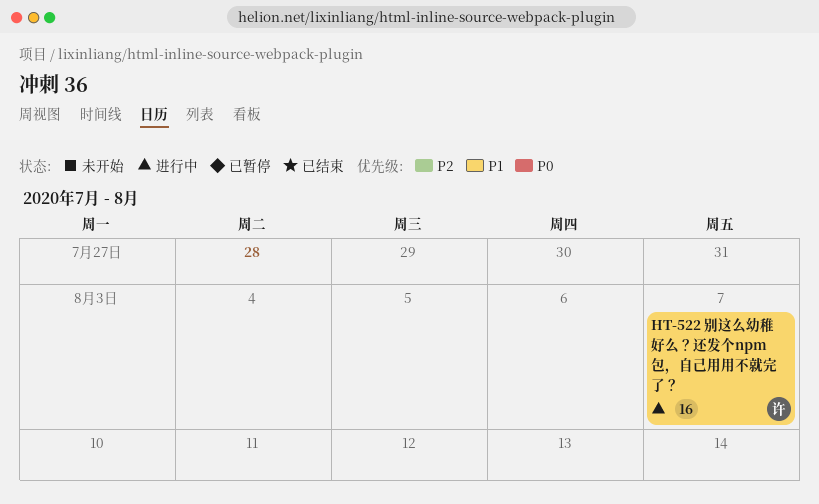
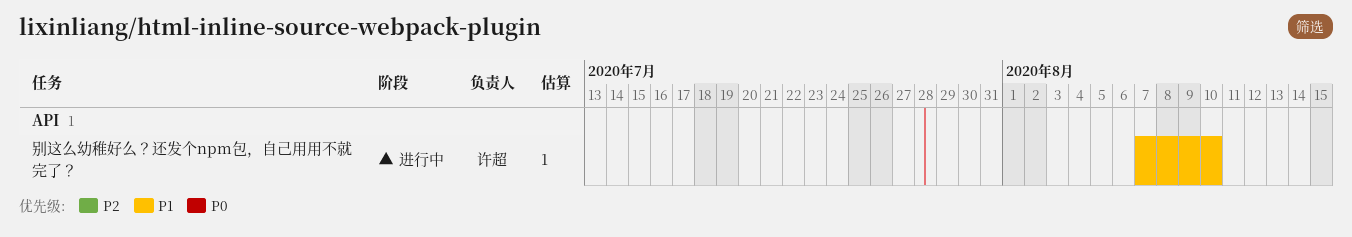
别这么幼稚好么？还发个npm包，自己用用不就完了？, estimate: 16 -> 1
别这么幼稚好么？还发个npm包，自己用用不就完了？, due: Aug 7 -> Aug 10

